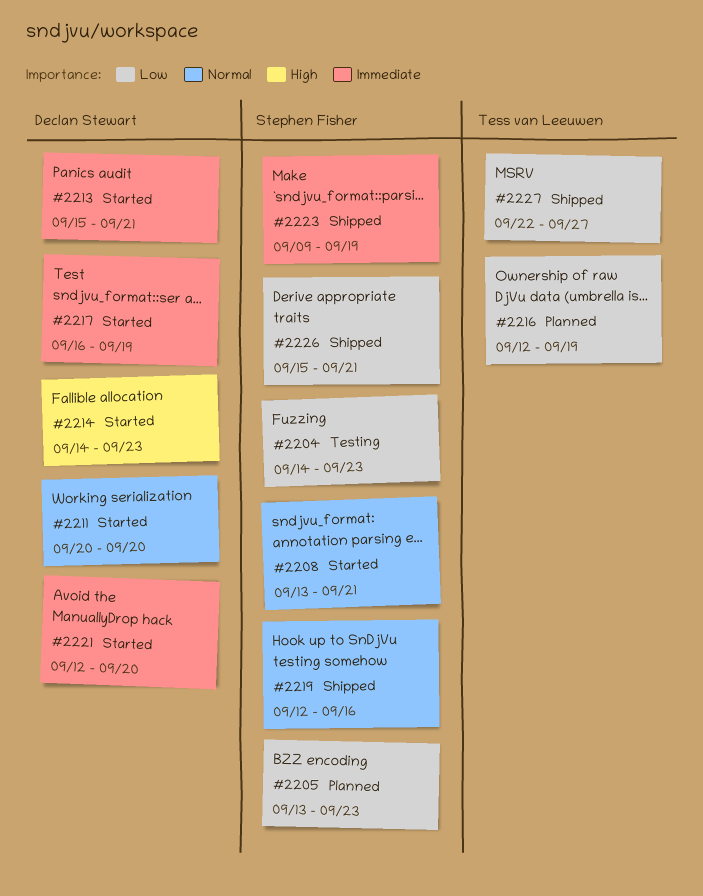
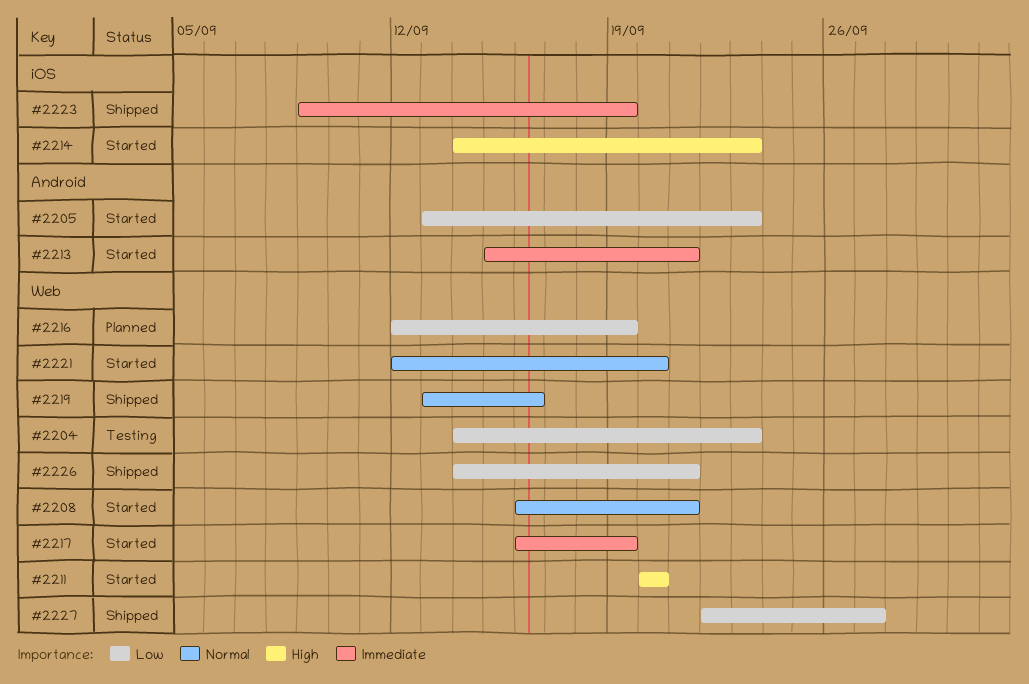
#2205, status: Planned -> Started
#2208, start: Sep 13 -> Sep 16
#2211, priority: Normal -> High
#2219, start: Sep 12 -> Sep 13
#2221, priority: Immediate -> Normal
#2226, start: Sep 15 -> Sep 14

